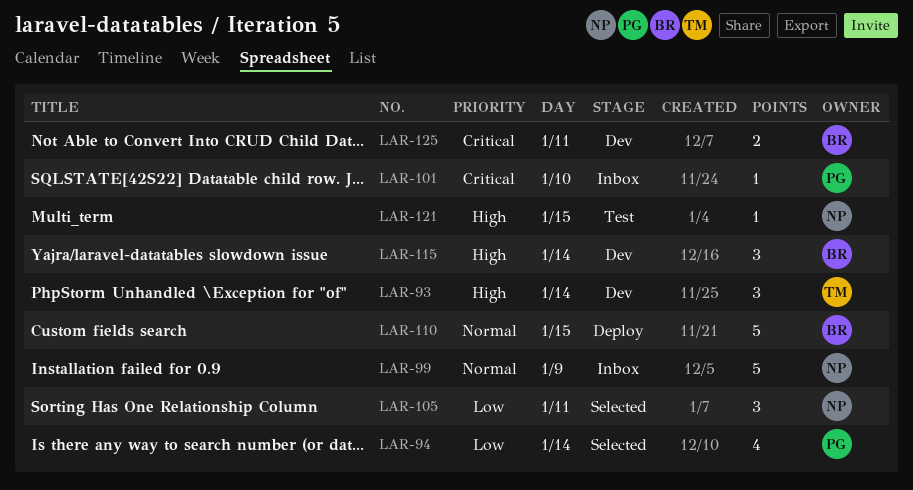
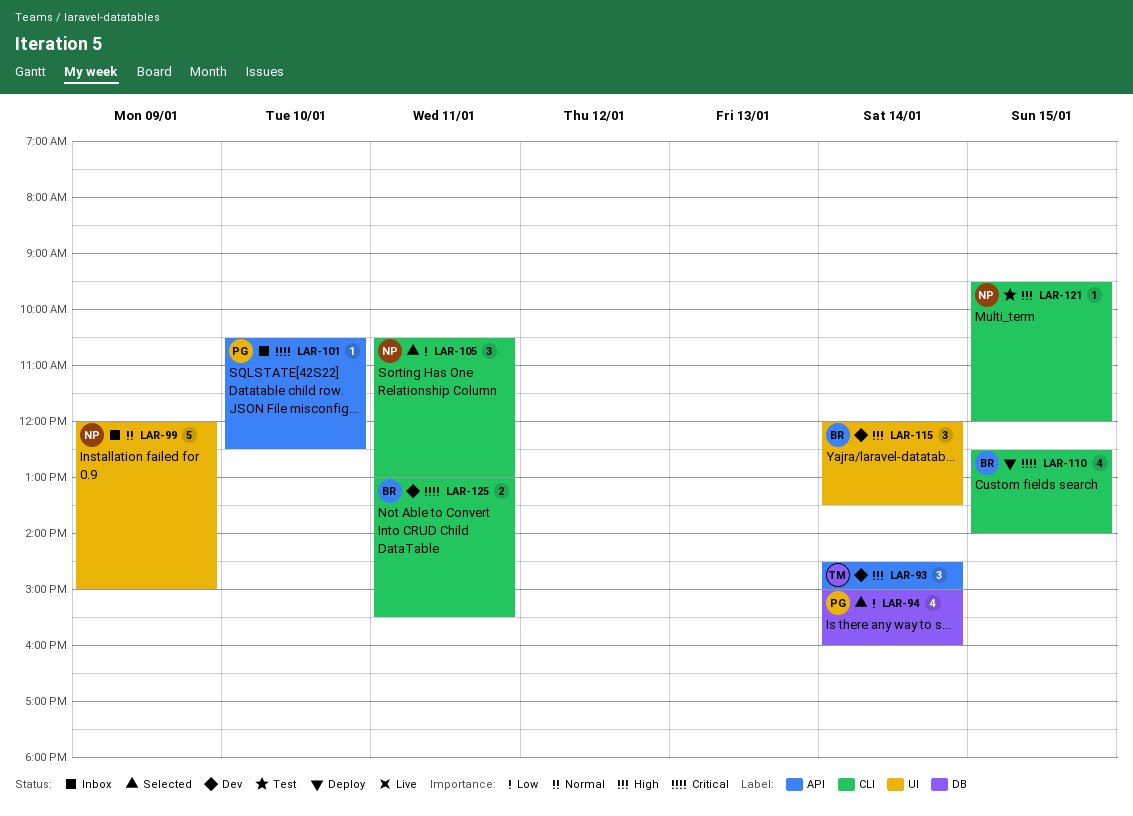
LAR-110, priority: Normal -> Critical
LAR-110, estimate: 5 -> 4

